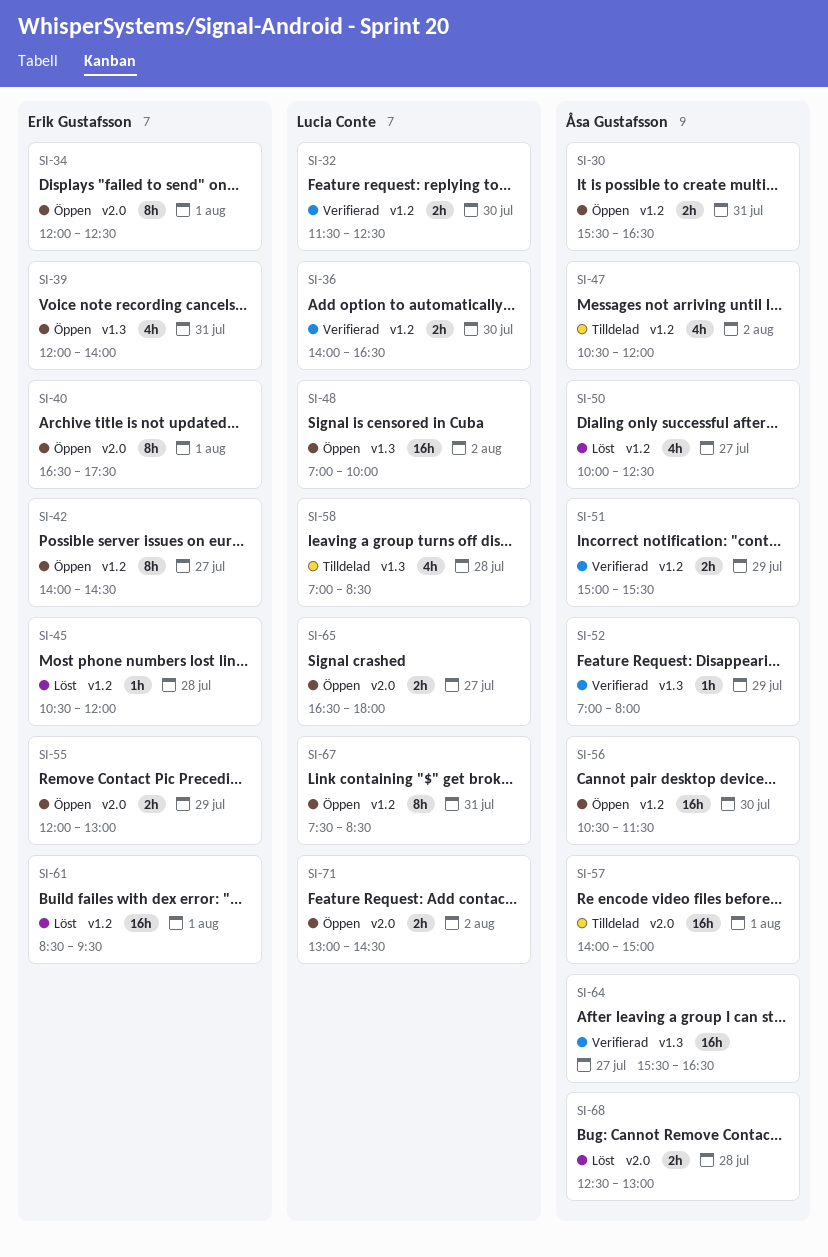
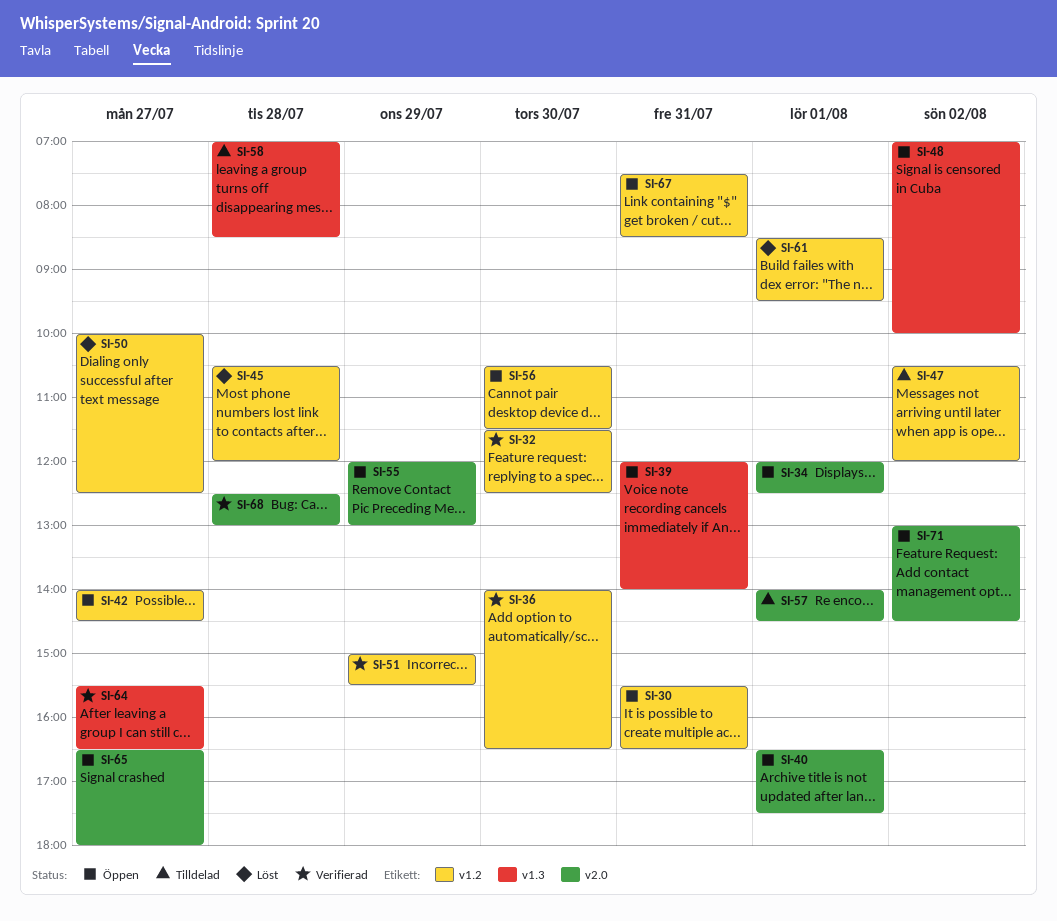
SI-52: present -> none
SI-57, ends: 15:00 -> 14:30
SI-68, status: Löst -> Verifierad

